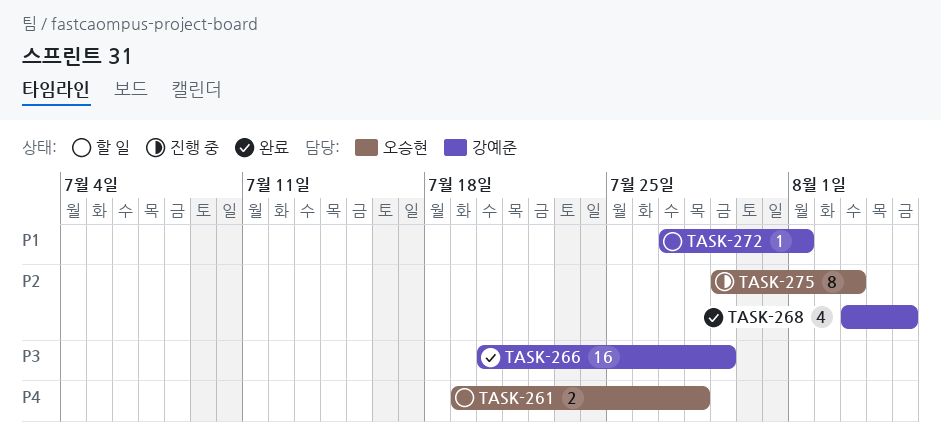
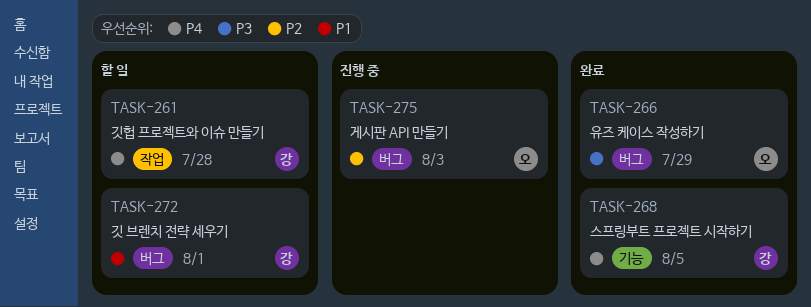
TASK-261, owner: 오승현 -> 강예준
TASK-266, owner: 강예준 -> 오승현
TASK-268, priority: P2 -> P4

